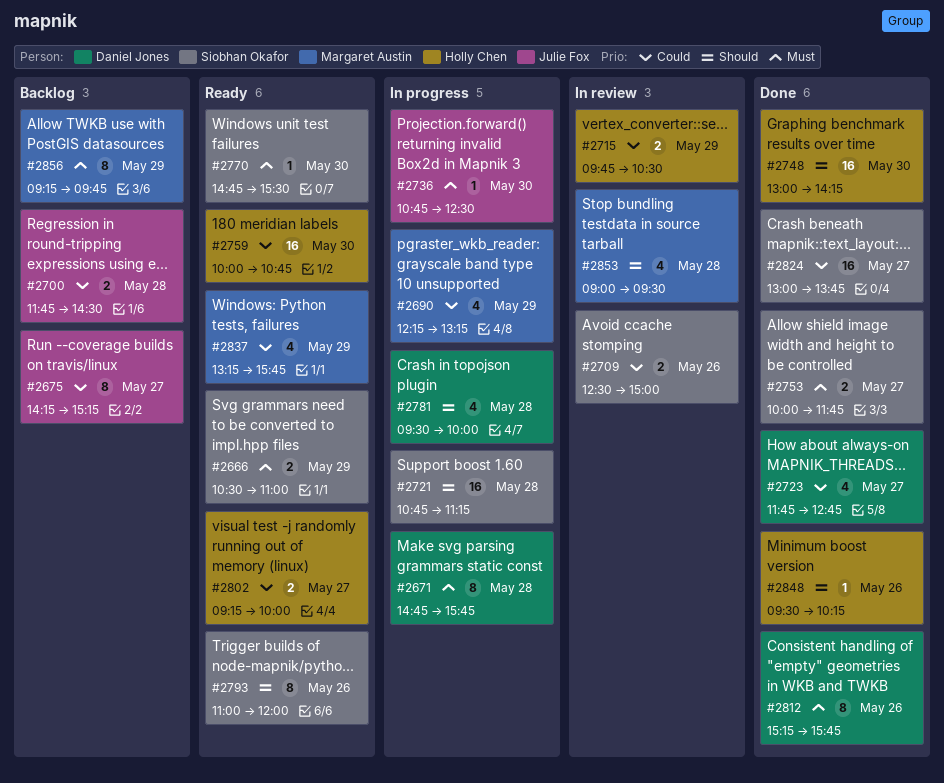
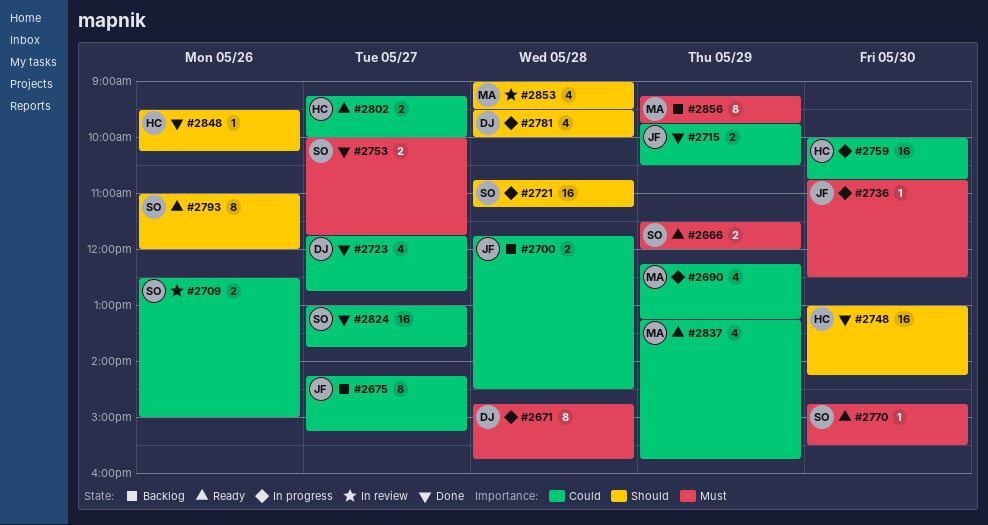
#2666, begins: 10:30 -> 11:30
#2666, ends: 11:00 -> 12:00
#2715, status: In review -> Done
#2715, owner: Holly Chen -> Julie Fox
#2759, status: Ready -> In progress
#2812: present -> none

